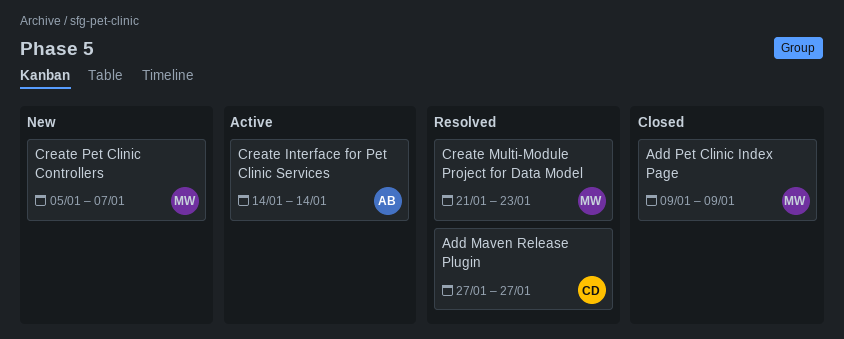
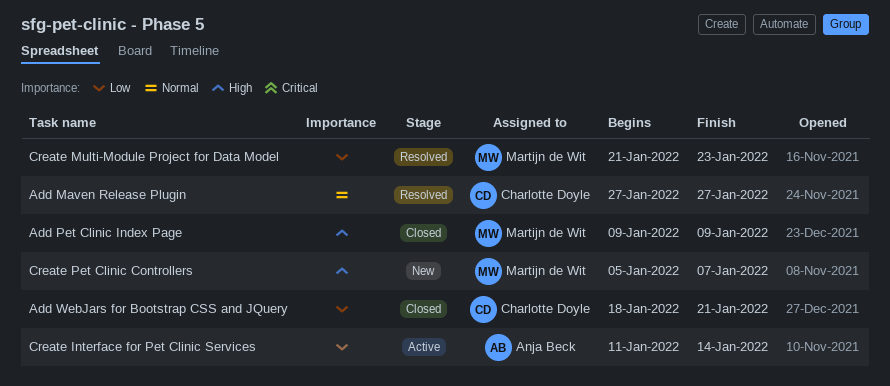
Add WebJars for Bootstrap CSS and JQuery: none -> present
Create Interface for Pet Clinic Services, start: Jan 14 -> Jan 11

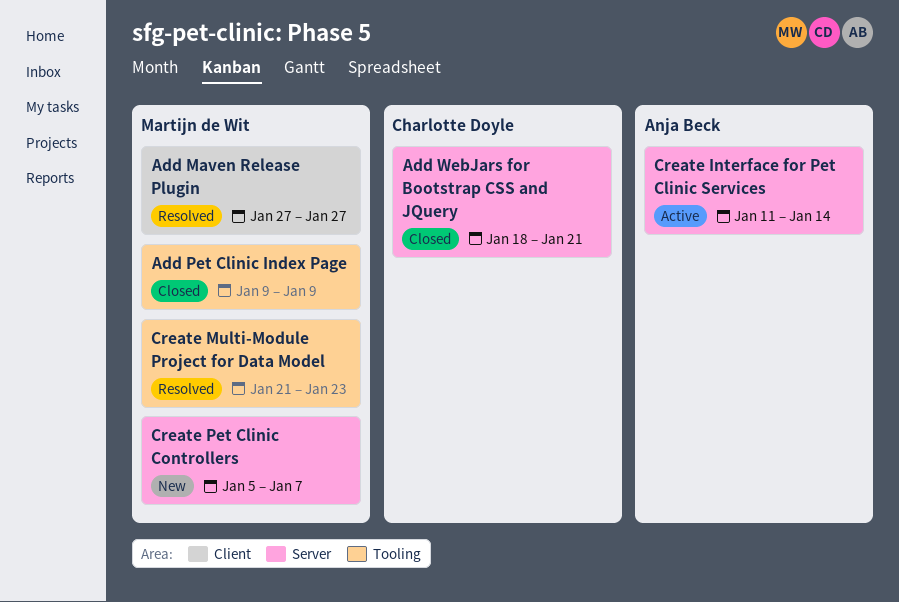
Add Maven Release Plugin, owner: Charlotte Doyle -> Martijn de Wit

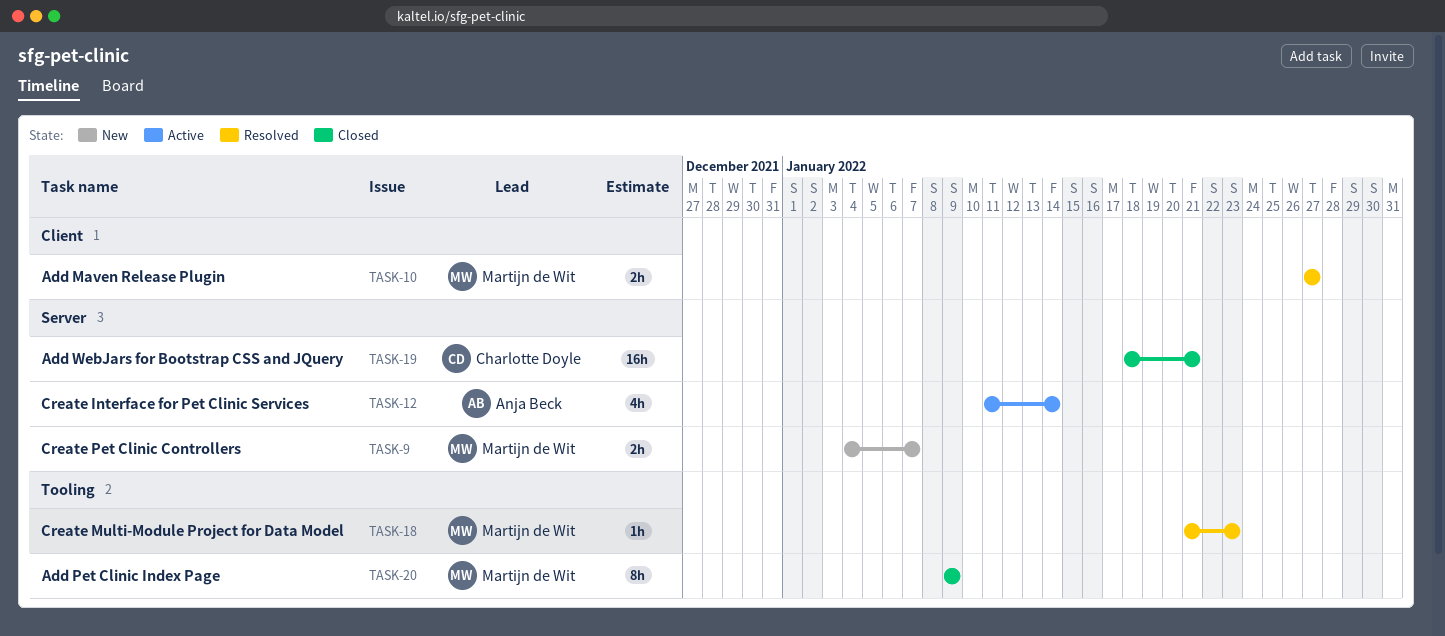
Create Pet Clinic Controllers, start: Jan 5 -> Jan 4

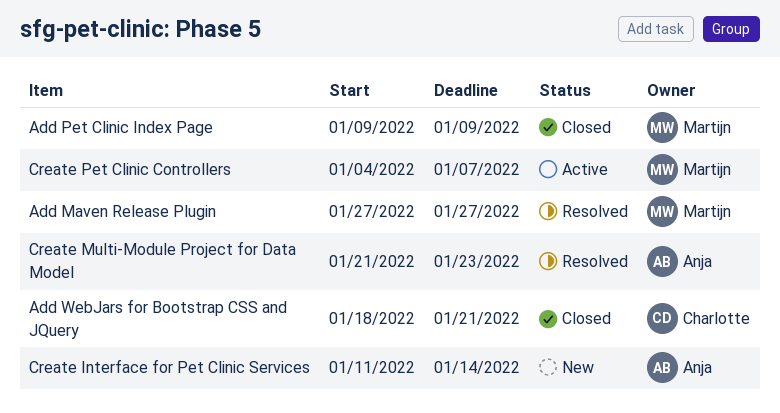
Create Interface for Pet Clinic Services, status: Active -> New
Create Multi-Module Project for Data Model, owner: Martijn de Wit -> Anja Beck
Create Pet Clinic Controllers, status: New -> Active

